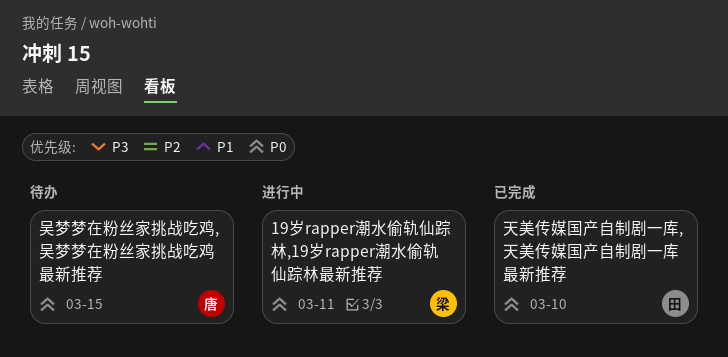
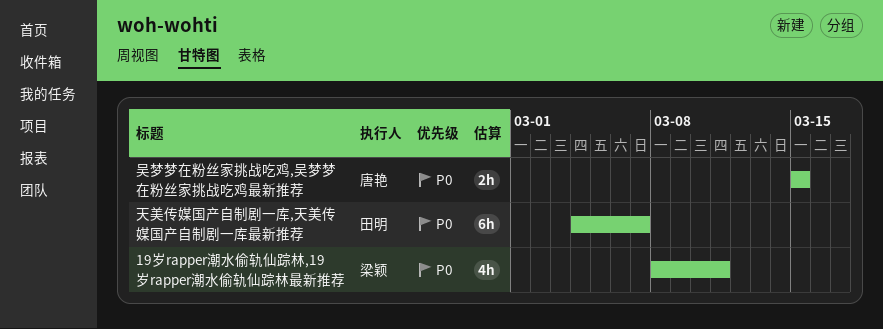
天美传媒国产自制剧一库,天美传媒国产自制剧一库最新推荐, due: Mar 10 -> Mar 7

